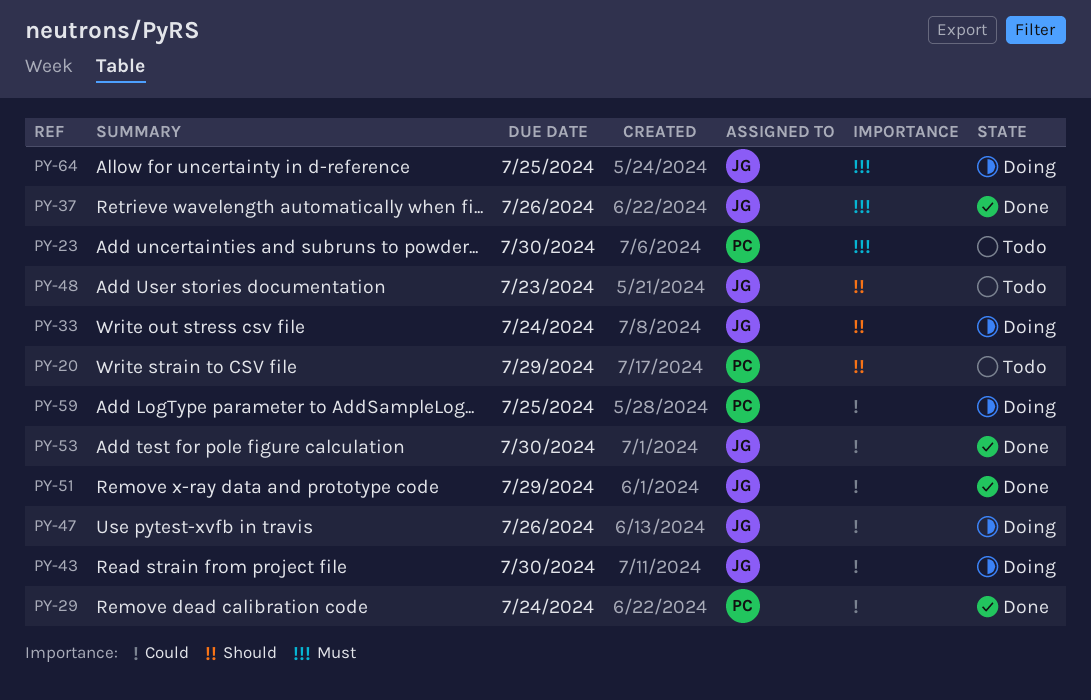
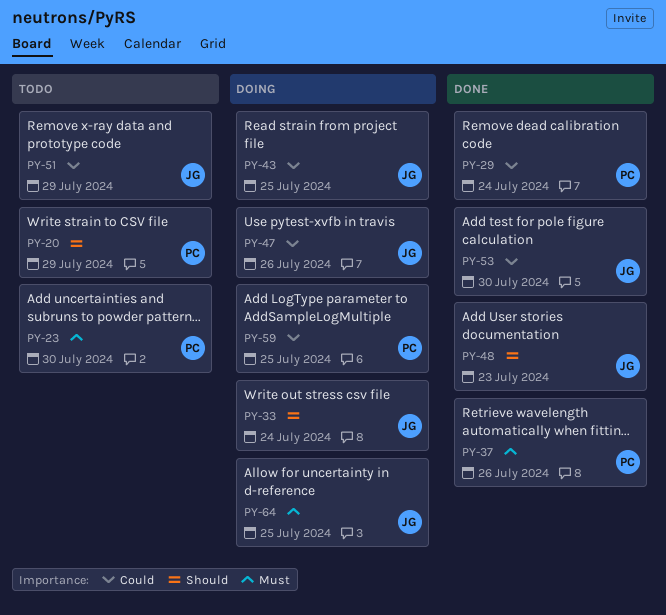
PY-37, owner: JG -> PC
PY-43, due: Jul 30 -> Jul 25
PY-48, status: Todo -> Done
PY-51, status: Done -> Todo

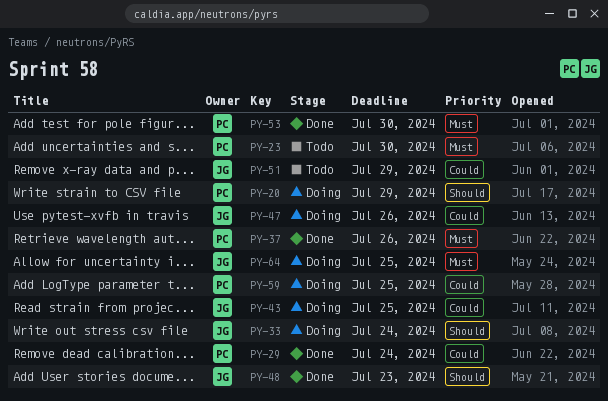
PY-20, status: Todo -> Doing
PY-53, owner: JG -> PC
PY-53, priority: Could -> Must

